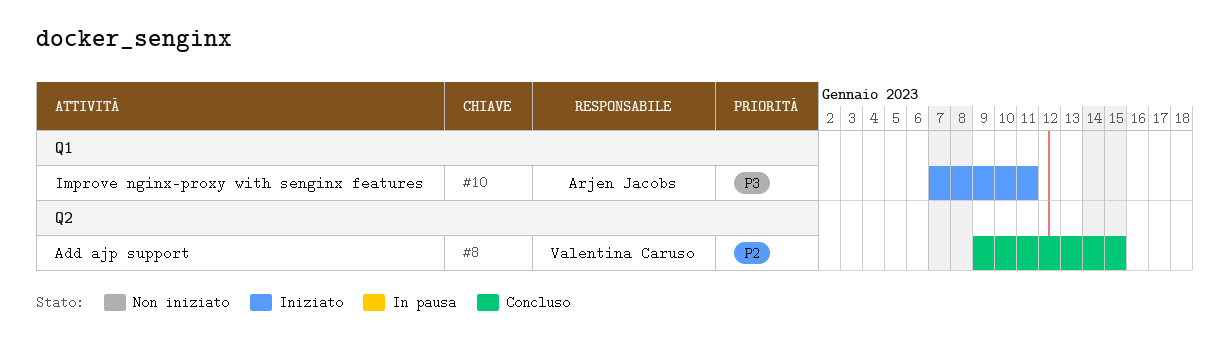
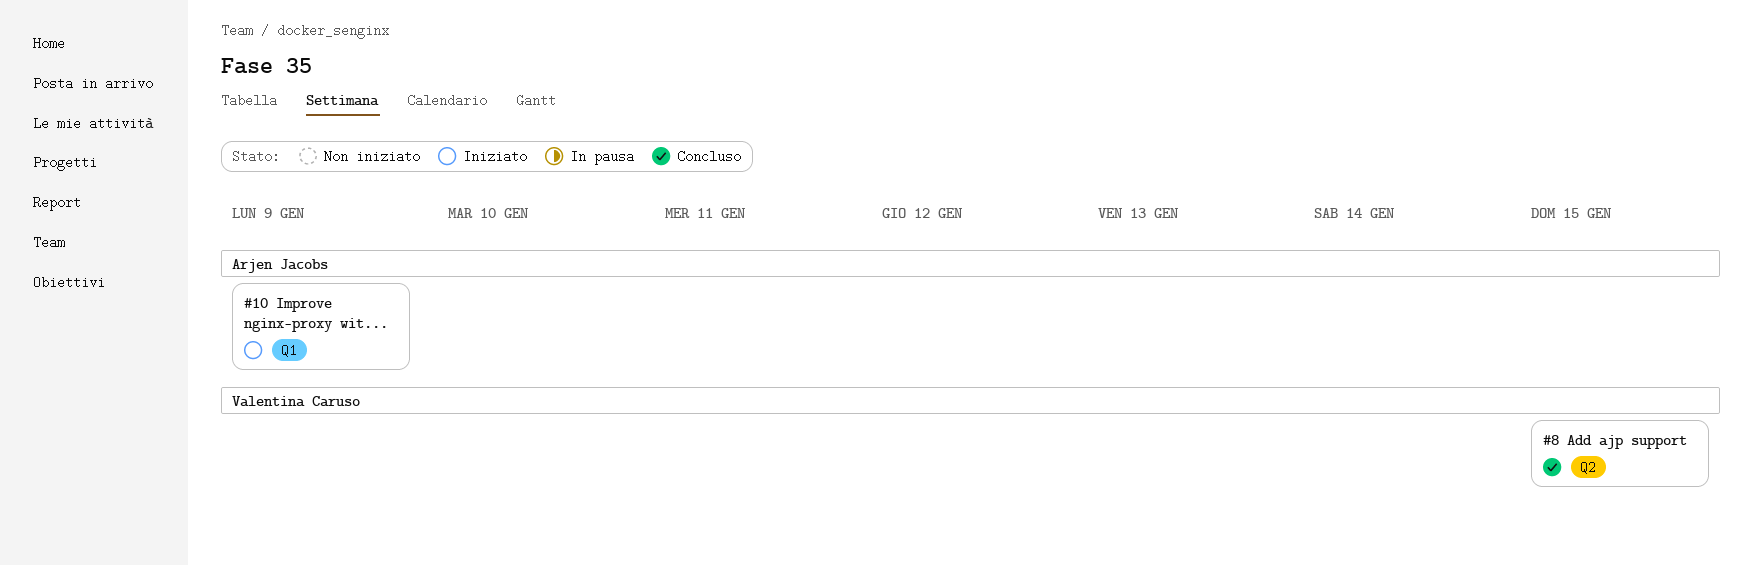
#10, due: Jan 11 -> Jan 9

